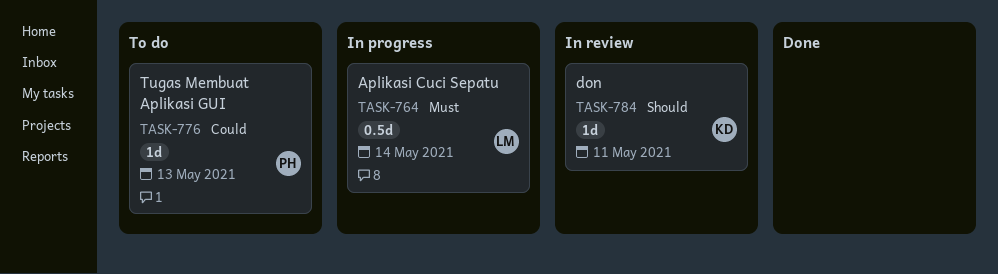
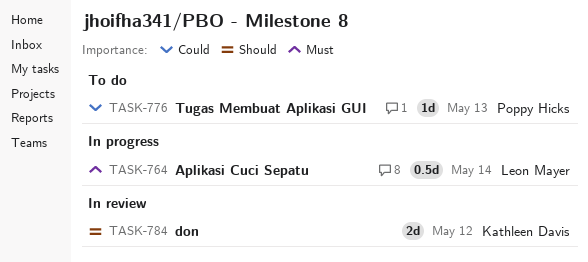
TASK-784, estimate: 1d -> 2d
TASK-784, due: May 11 -> May 12

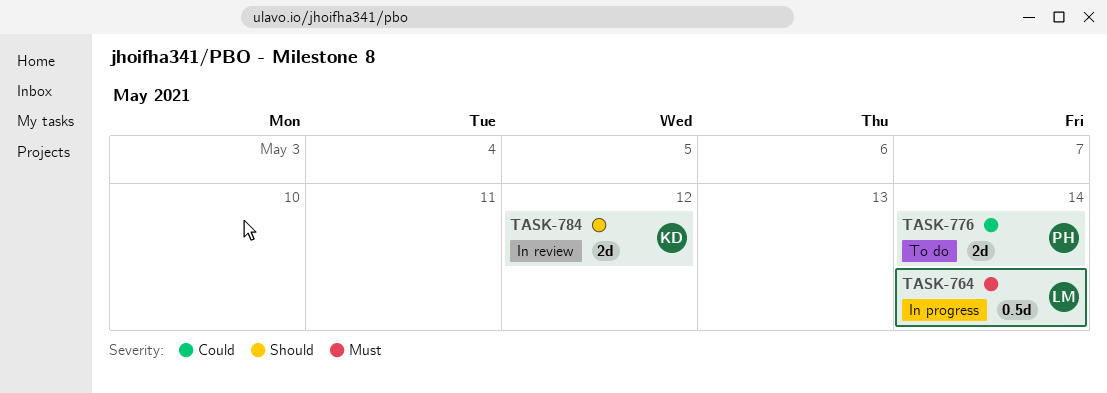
TASK-776, estimate: 1d -> 2d
TASK-776, due: May 13 -> May 14

